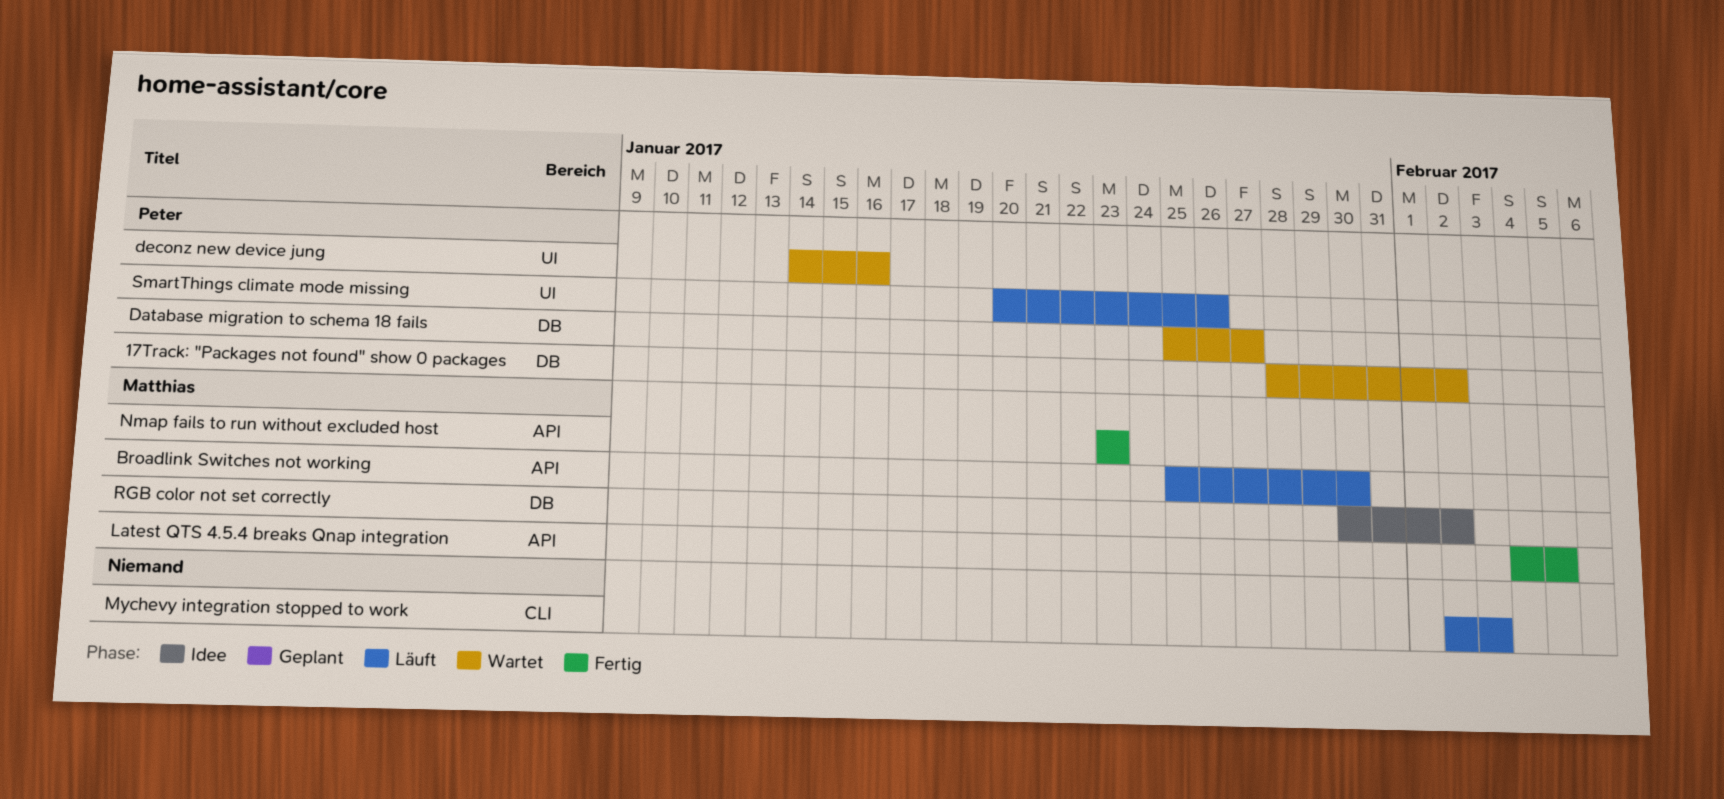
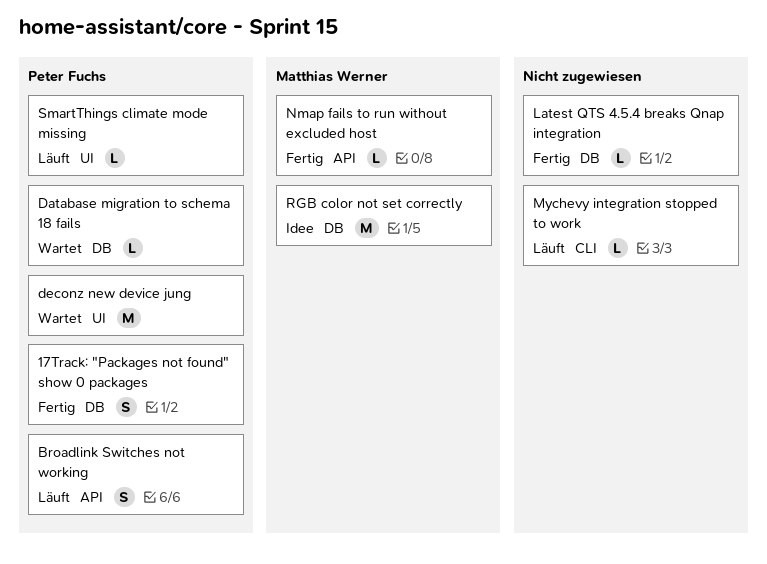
17Track: "Packages not found" show 0 packages, status: Wartet -> Fertig
Broadlink Switches not working, owner: Matthias Werner -> Peter Fuchs
Latest QTS 4.5.4 breaks Qnap integration, owner: Matthias Werner -> none
Latest QTS 4.5.4 breaks Qnap integration, label: API -> DB

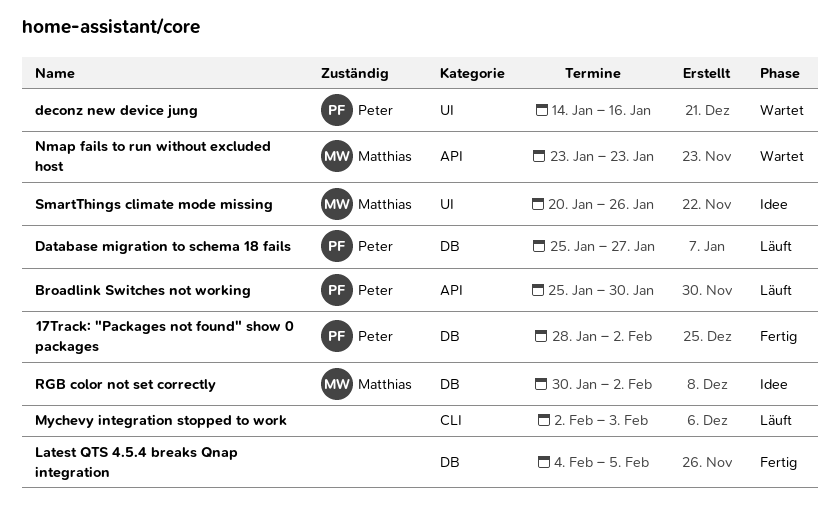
Database migration to schema 18 fails, status: Wartet -> Läuft
Nmap fails to run without excluded host, status: Fertig -> Wartet
SmartThings climate mode missing, status: Läuft -> Idee
SmartThings climate mode missing, owner: Peter Fuchs -> Matthias Werner

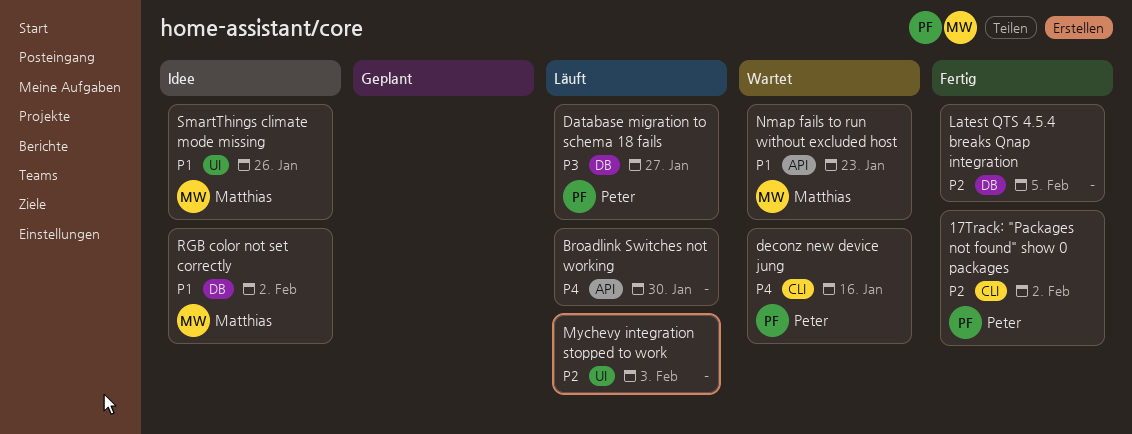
17Track: "Packages not found" show 0 packages, label: DB -> CLI
Broadlink Switches not working, owner: Peter -> none
deconz new device jung, label: UI -> CLI
Mychevy integration stopped to work, label: CLI -> UI

